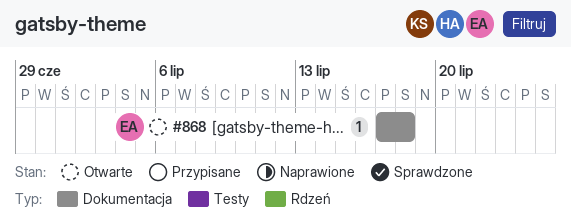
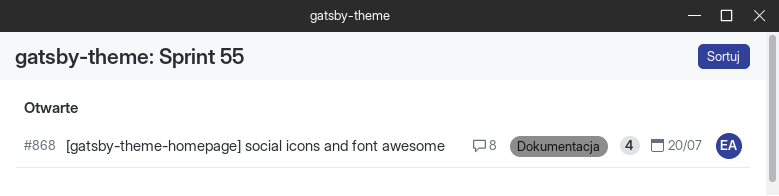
#868, estimate: 1 -> 4
#868, due: Jul 18 -> Jul 20

